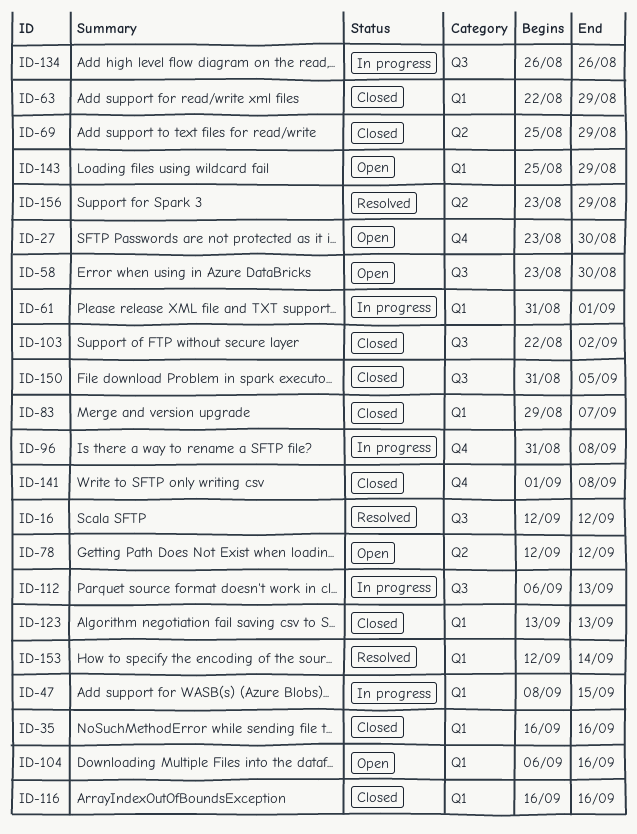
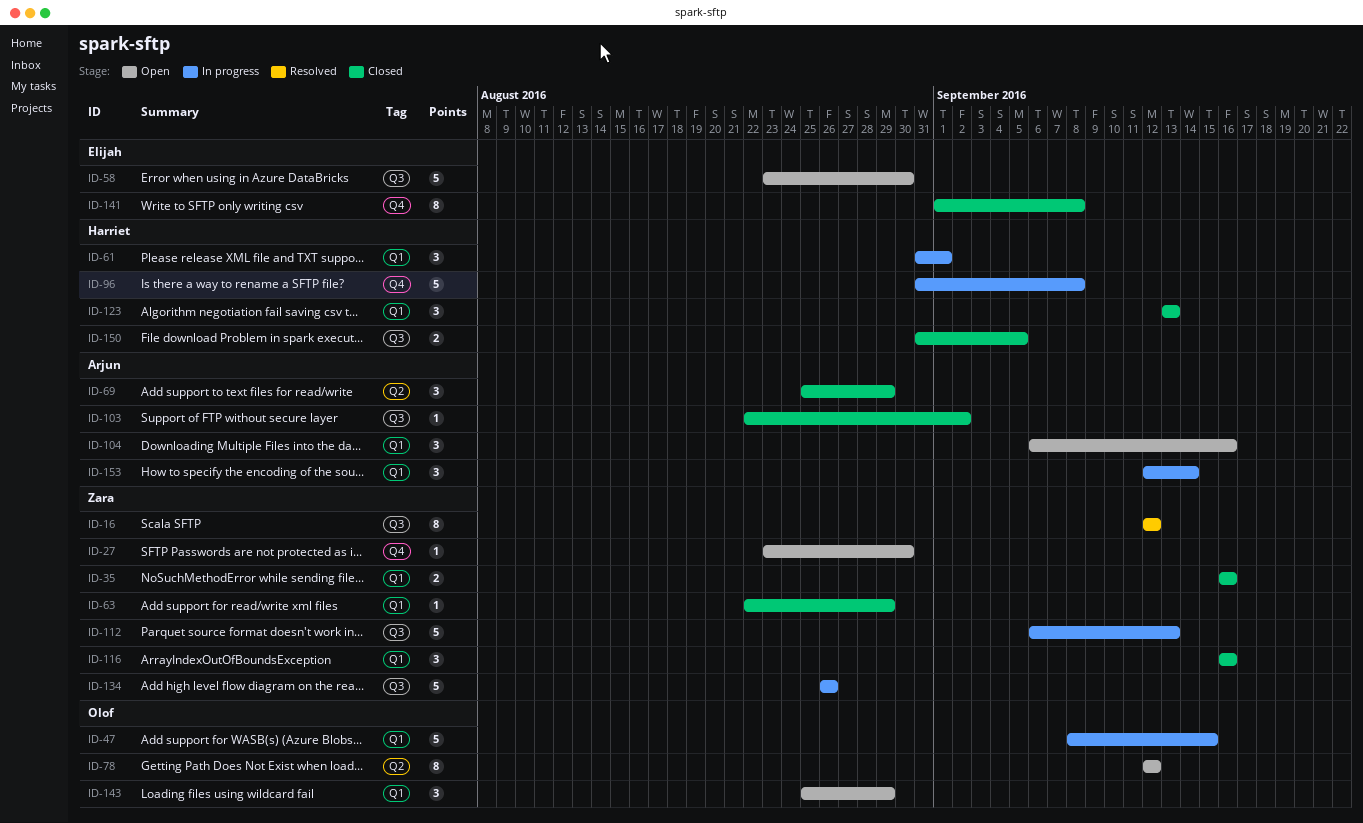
ID-83: present -> none
ID-153, status: Resolved -> In progress
ID-156: present -> none

